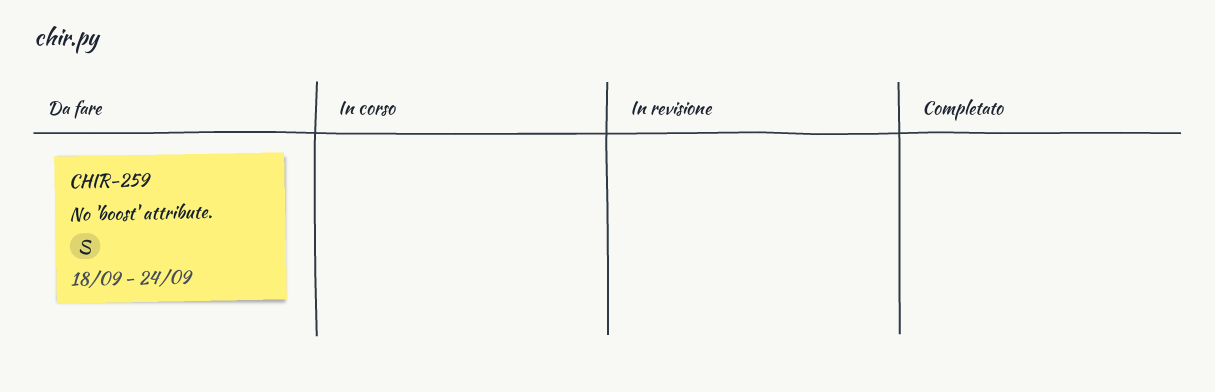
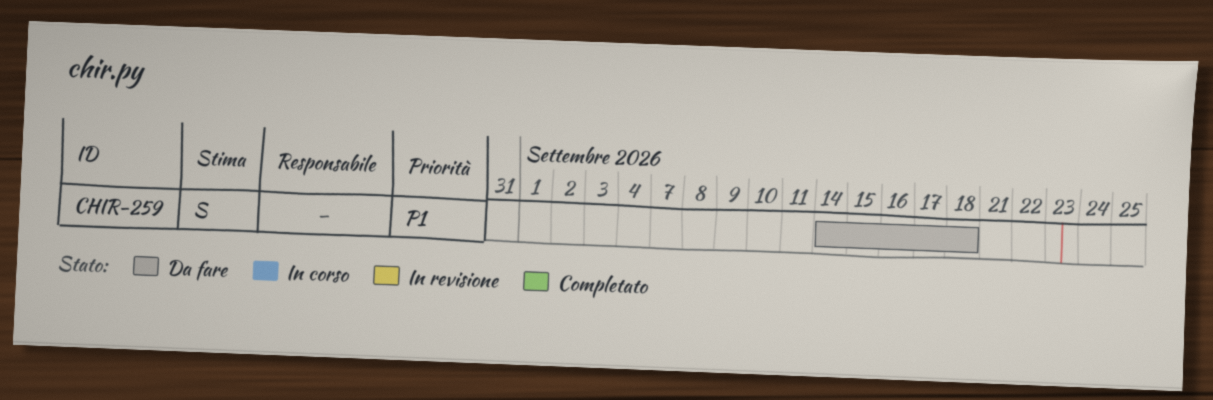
CHIR-259, start: Sep 18 -> Sep 14
CHIR-259, due: Sep 24 -> Sep 18

